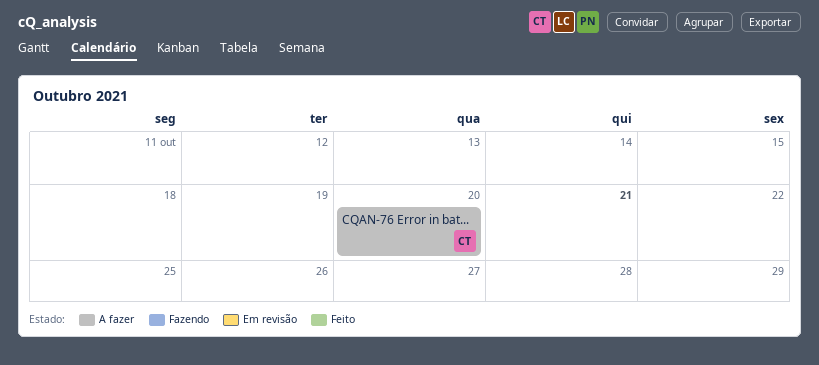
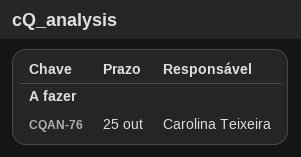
CQAN-76, due: Oct 20 -> Oct 25

